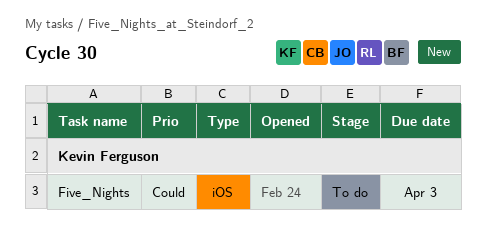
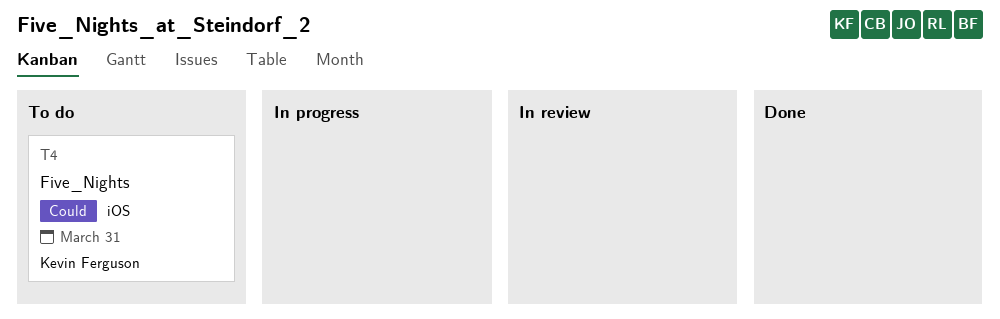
Five_Nights, due: Apr 3 -> Mar 31

